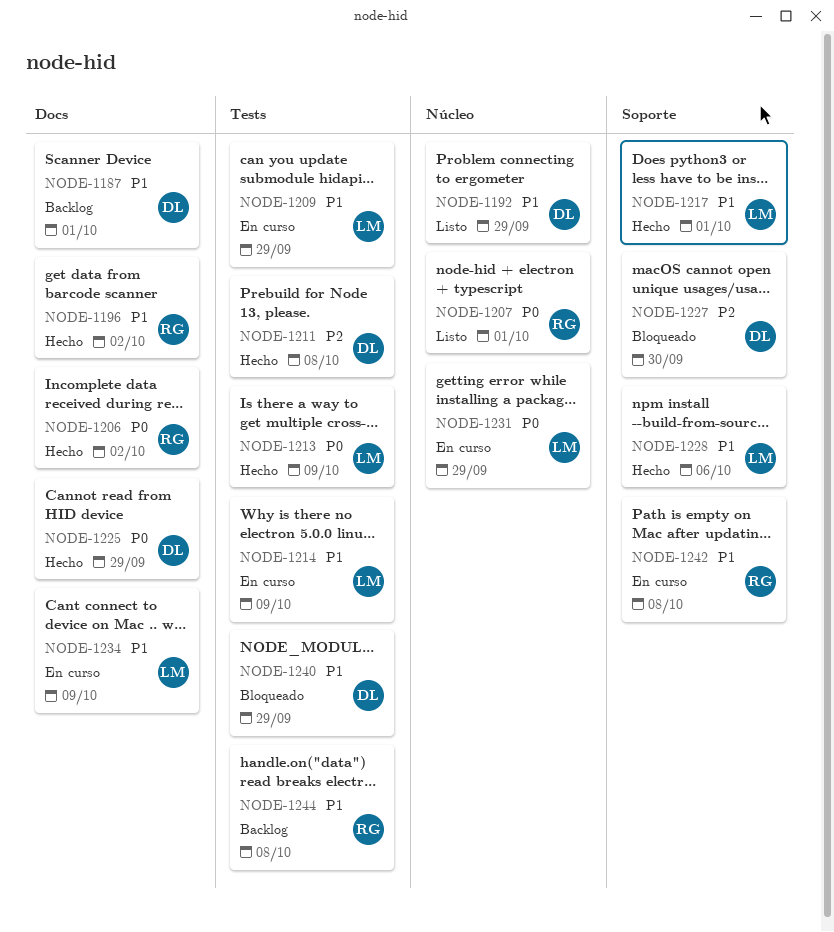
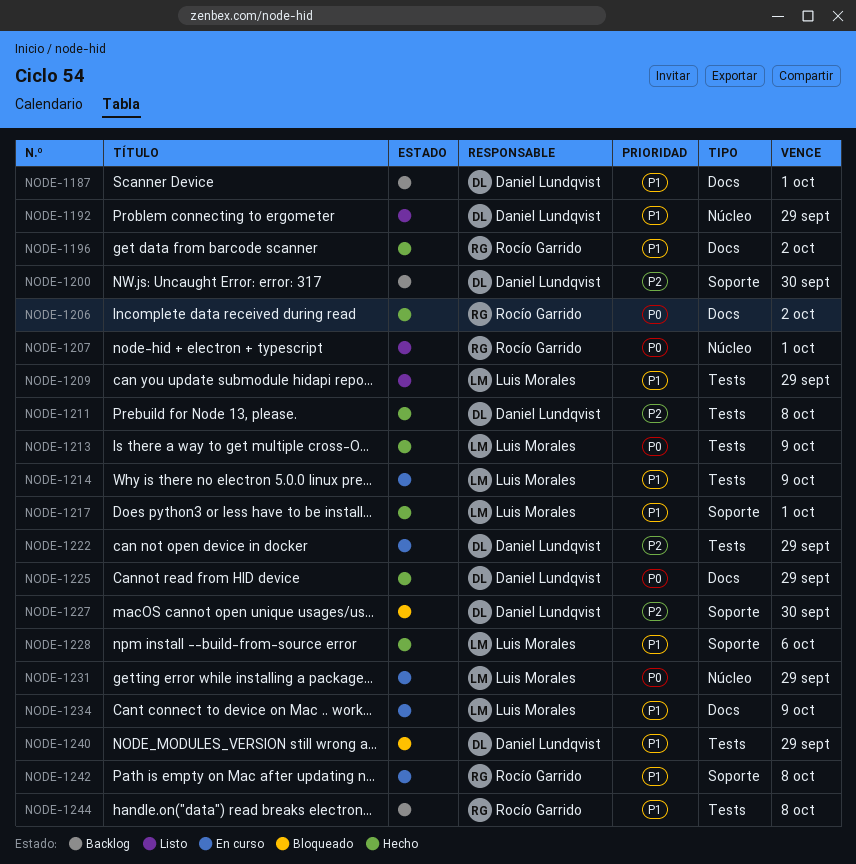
NODE-1200: none -> present
NODE-1209, status: En curso -> Listo
NODE-1222: none -> present

